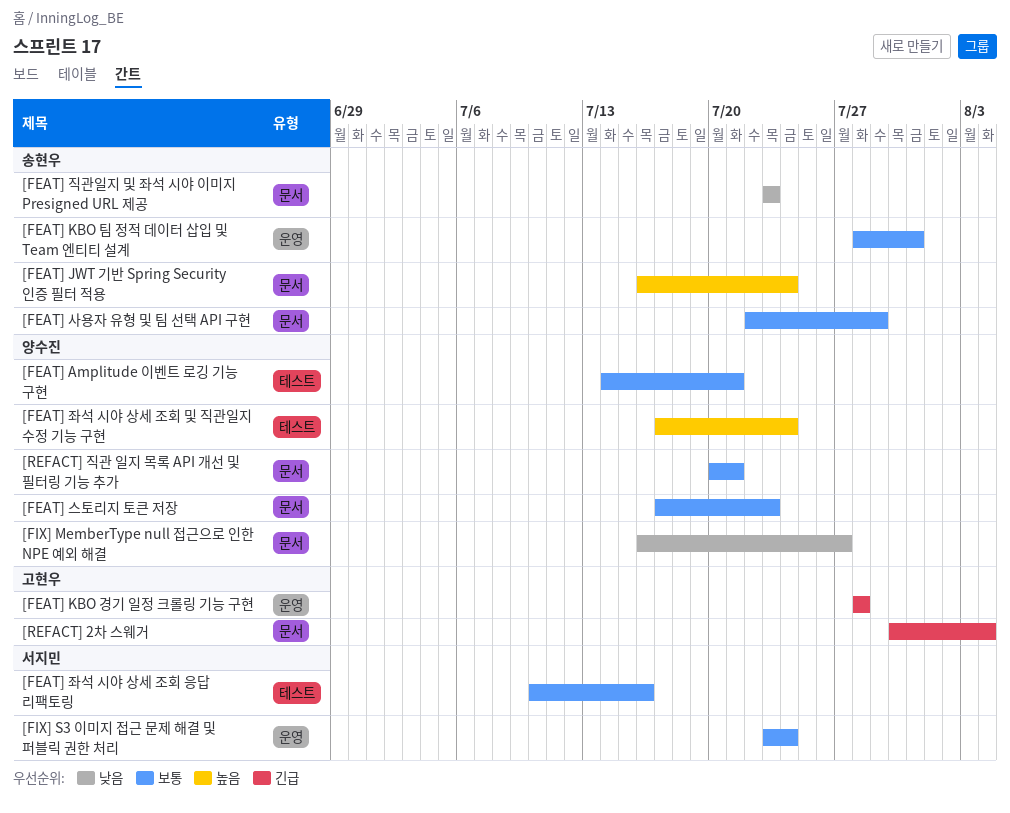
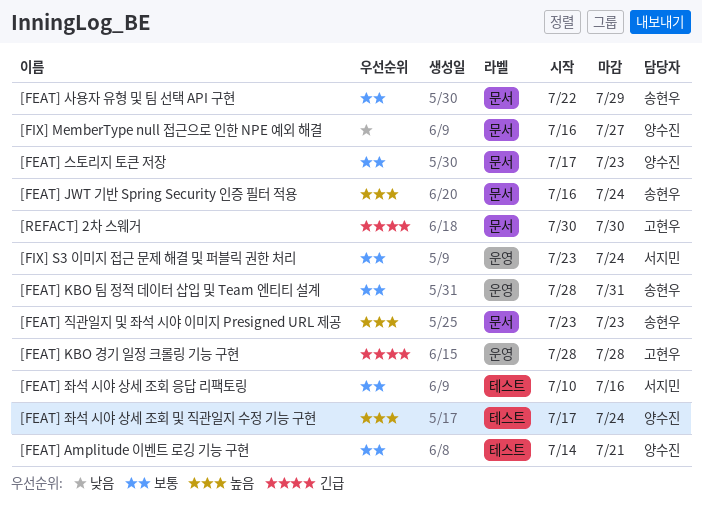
[FEAT] 직관일지 및 좌석 시야 이미지 Presigned URL 제공, priority: 낮음 -> 높음
[REFACT] 2차 스웨거, due: Aug 4 -> Jul 30
[REFACT] 직관 일지 목록 API 개선 및 필터링 기능 추가: present -> none

